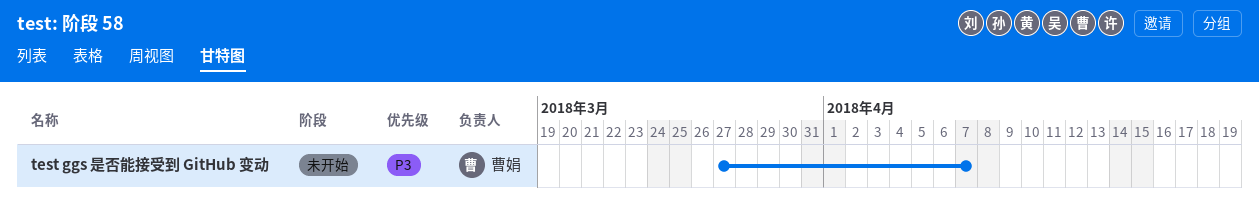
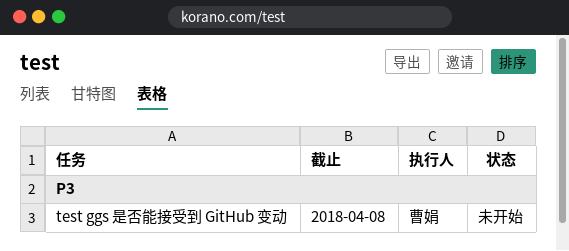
test ggs 是否能接受到 GitHub 变动, due: Apr 7 -> Apr 8

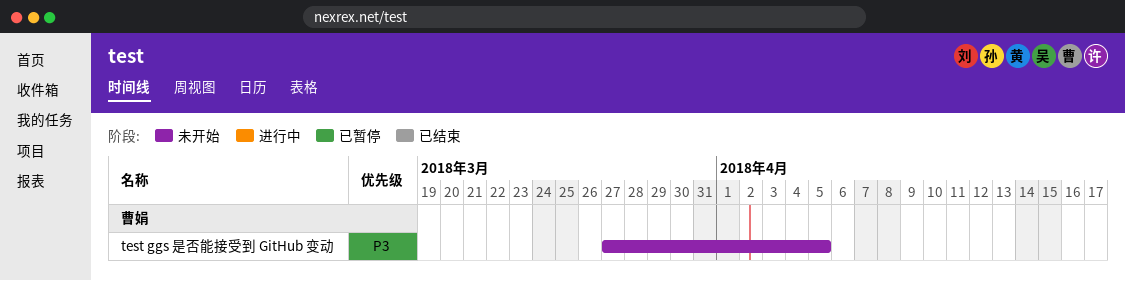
test ggs 是否能接受到 GitHub 变动, due: Apr 8 -> Apr 5

